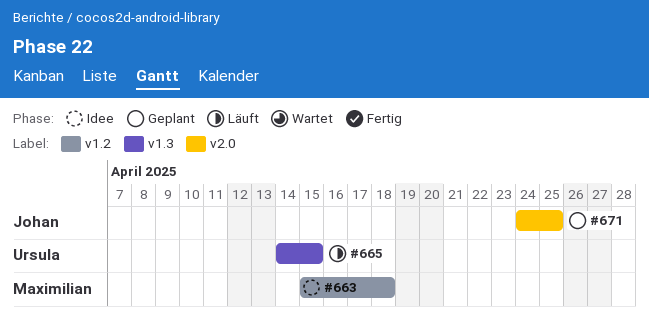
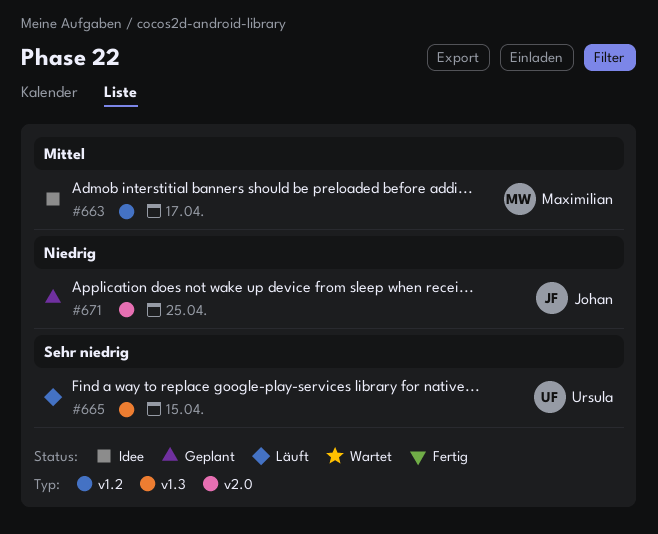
#663, due: Apr 18 -> Apr 17

